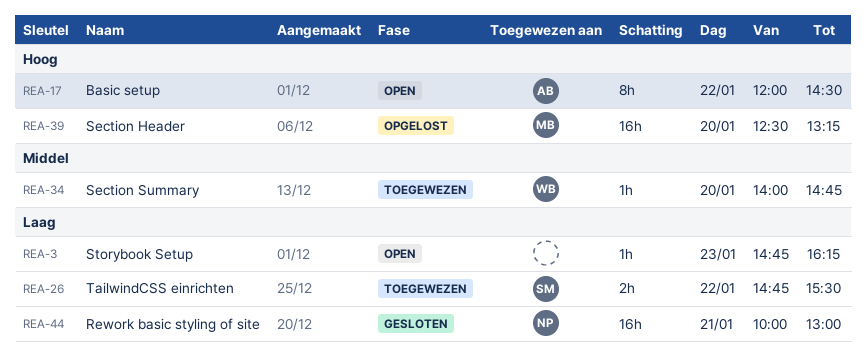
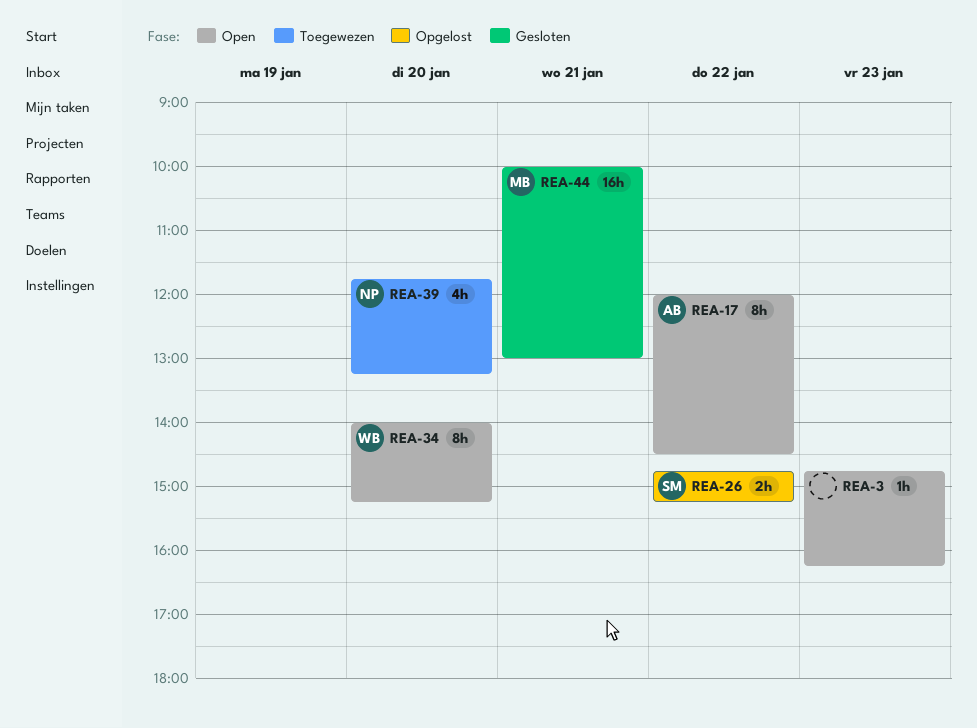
REA-26, status: Toegewezen -> Opgelost
REA-26, ends: 15:30 -> 15:15
REA-34, status: Toegewezen -> Open
REA-34, estimate: 1h -> 8h
REA-34, ends: 14:45 -> 15:15
REA-39, status: Opgelost -> Toegewezen
REA-39, owner: MB -> NP
REA-39, estimate: 16h -> 4h
REA-39, begins: 12:30 -> 11:45
REA-44, owner: NP -> MB

